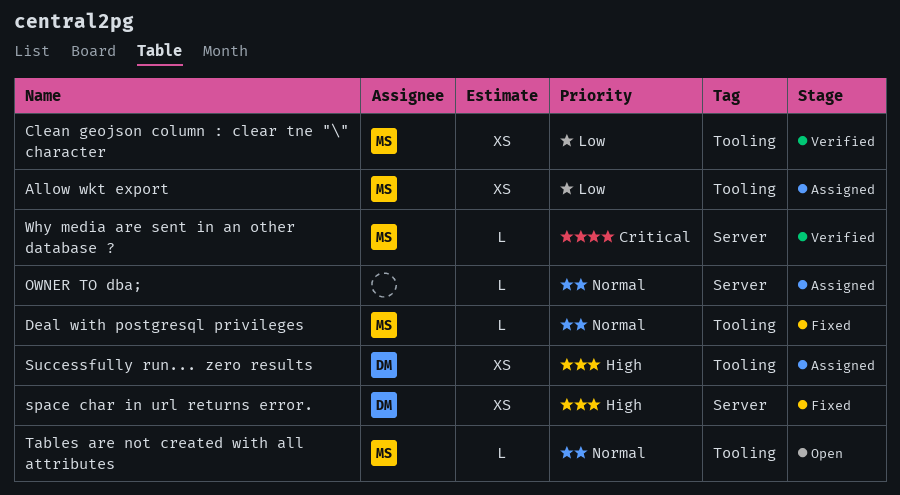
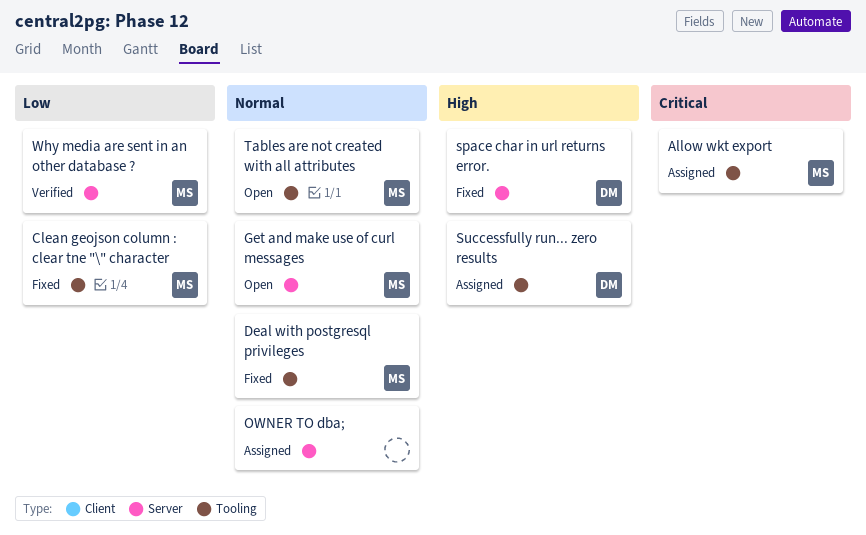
Allow wkt export, priority: Low -> Critical
Clean geojson column : clear tne "\" character, status: Verified -> Fixed
Get and make use of curl messages: none -> present
Why media are sent in an other database ?, priority: Critical -> Low

